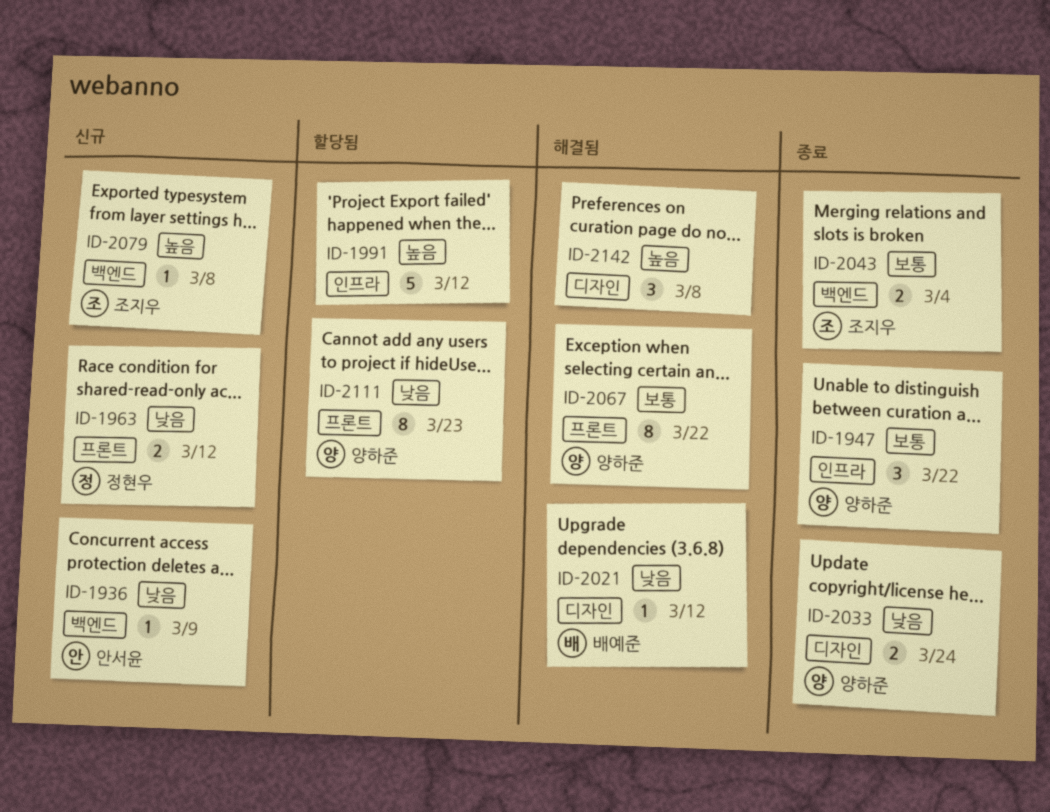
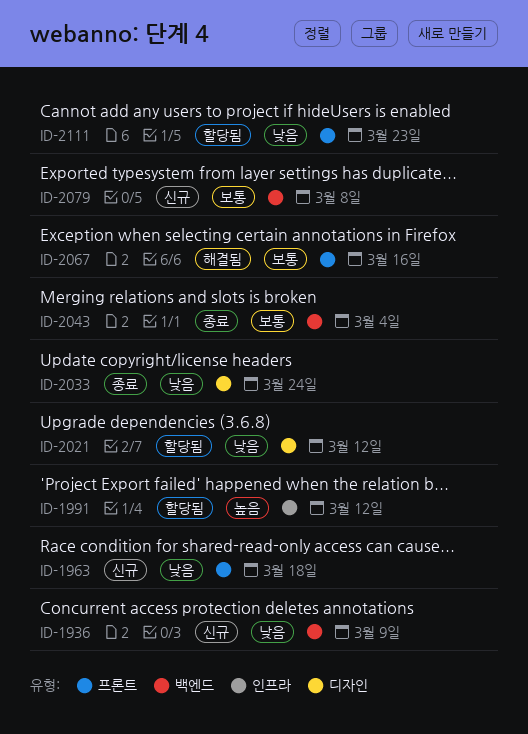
ID-1947: present -> none
ID-1963, due: Mar 12 -> Mar 18
ID-2021, status: 해결됨 -> 할당됨
ID-2067, due: Mar 22 -> Mar 16
ID-2079, priority: 높음 -> 보통
ID-2142: present -> none

